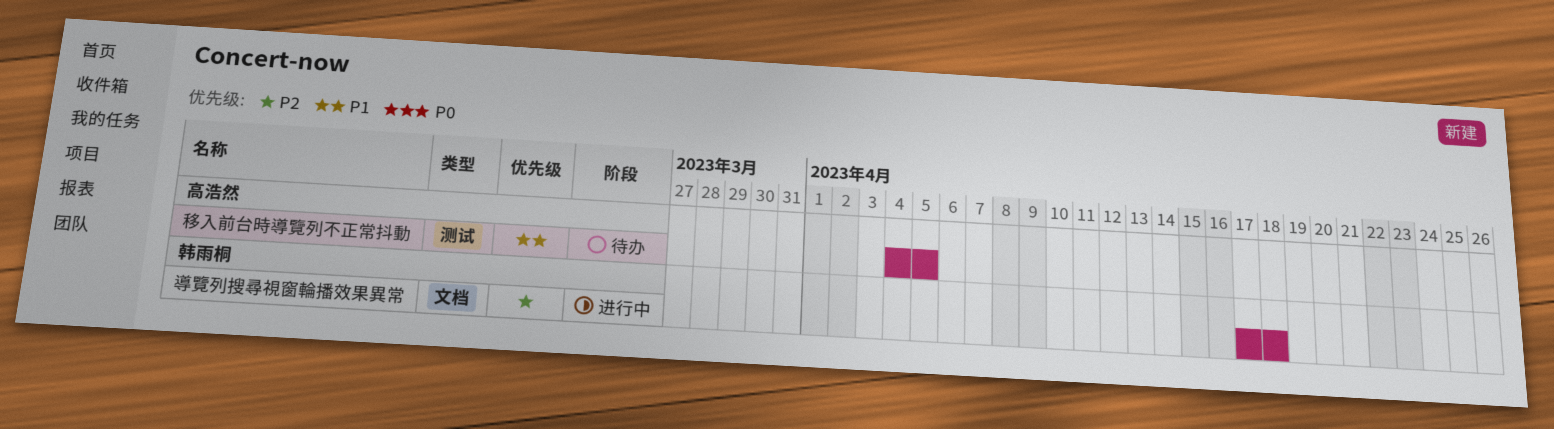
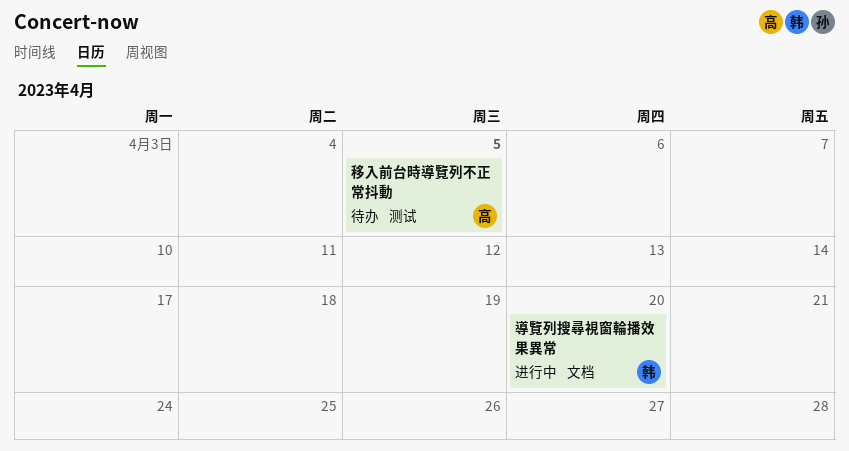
導覽列搜尋視窗輪播效果異常, due: Apr 18 -> Apr 20

